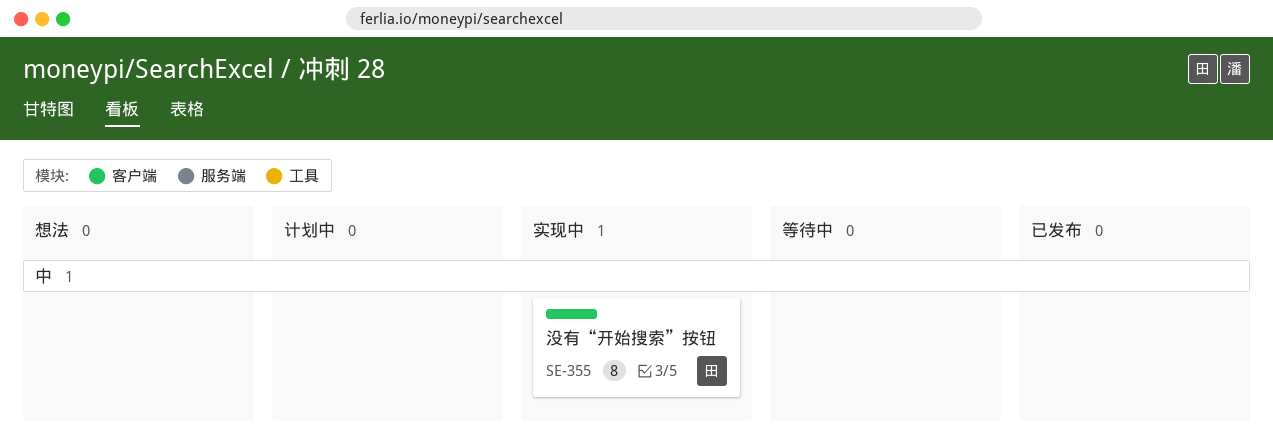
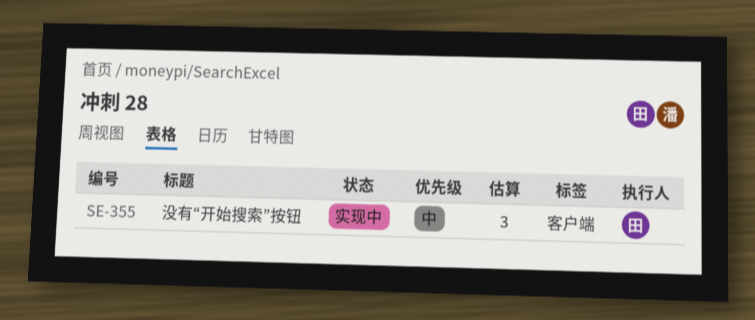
SE-355, estimate: 8 -> 3

